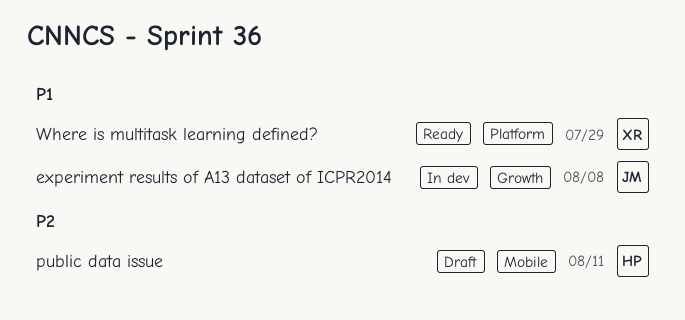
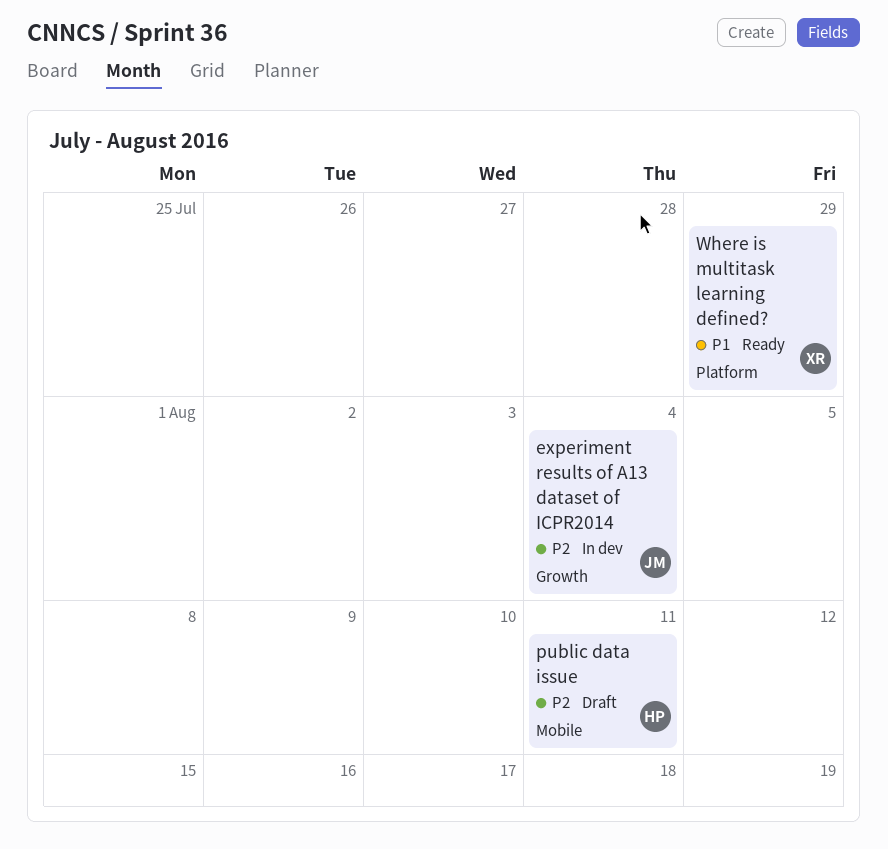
experiment results of A13 dataset of ICPR2014, priority: P1 -> P2
experiment results of A13 dataset of ICPR2014, due: Aug 8 -> Aug 4

